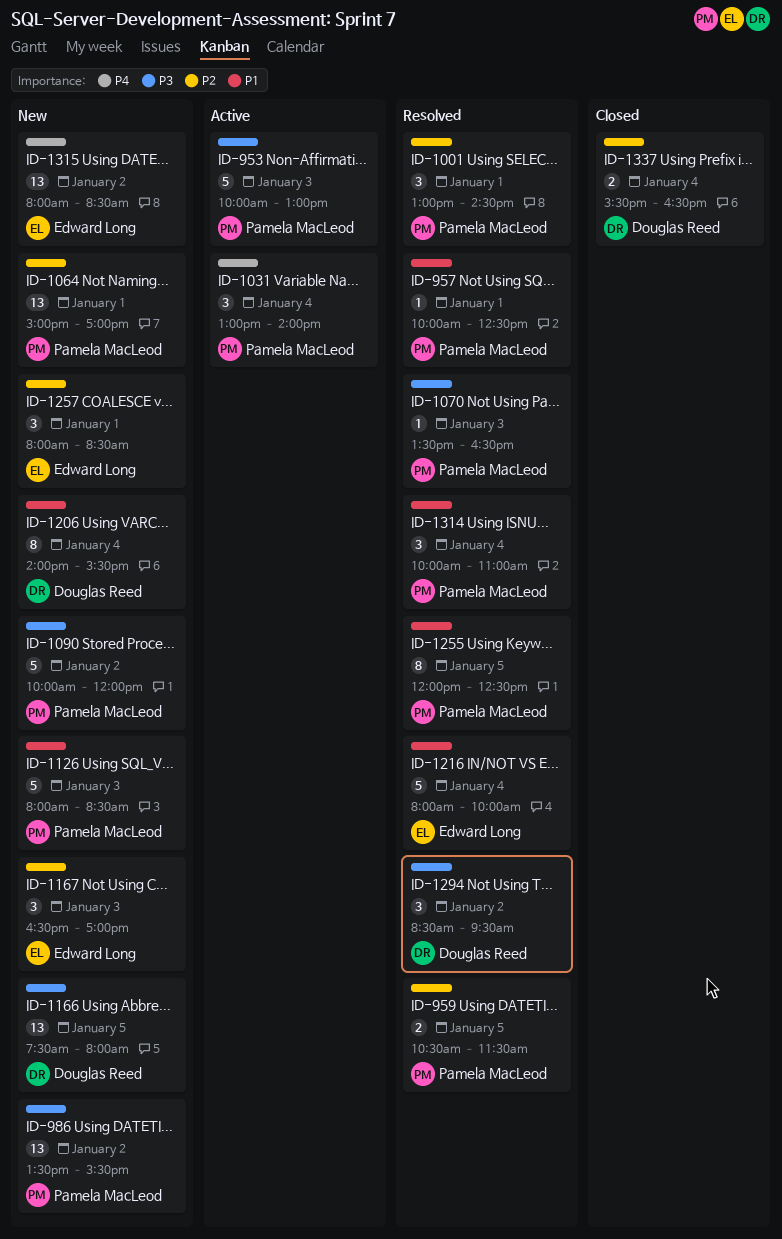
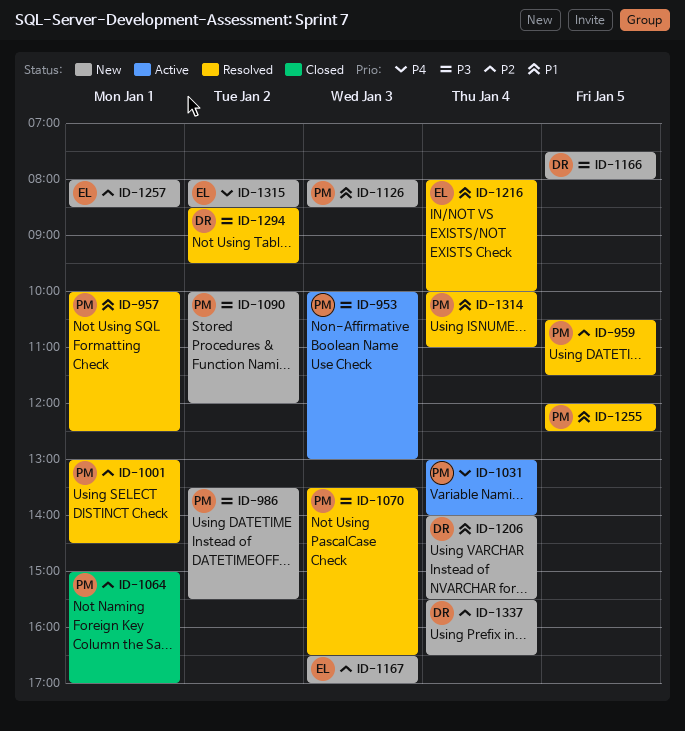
ID-1064, status: New -> Closed
ID-1337, status: Closed -> New

